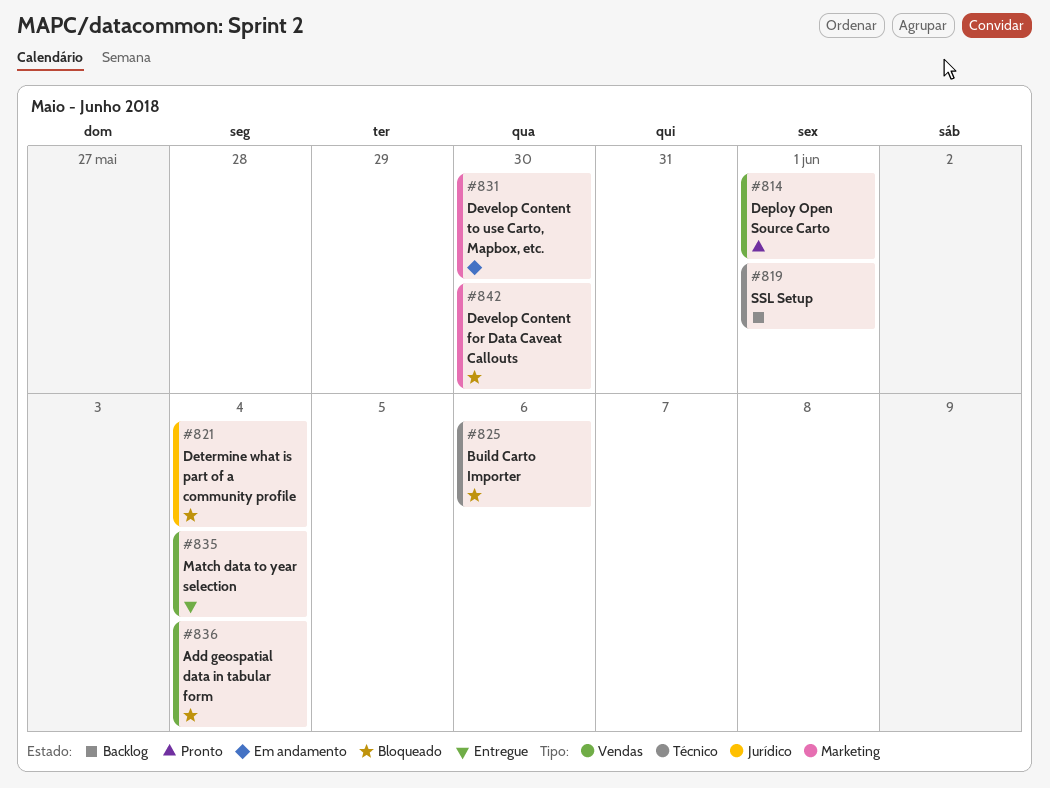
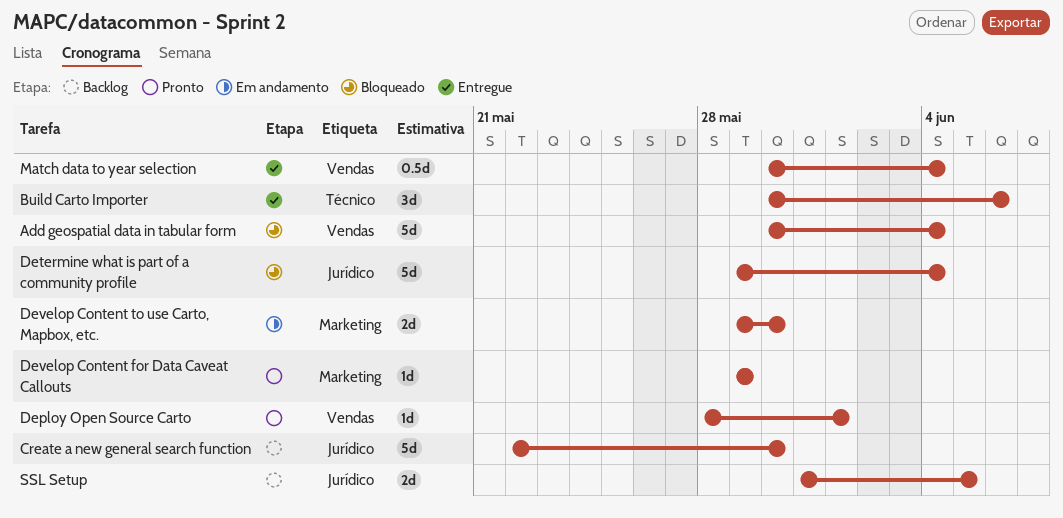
Build Carto Importer, status: Bloqueado -> Entregue
Create a new general search function: none -> present
Develop Content for Data Caveat Callouts, status: Bloqueado -> Pronto
Develop Content for Data Caveat Callouts, due: May 30 -> May 29
SSL Setup, label: Técnico -> Jurídico
SSL Setup, due: Jun 1 -> Jun 5

